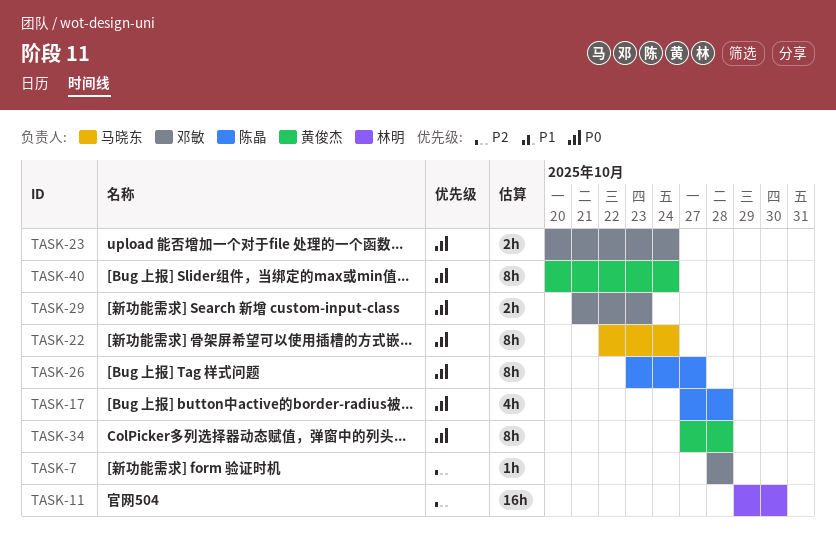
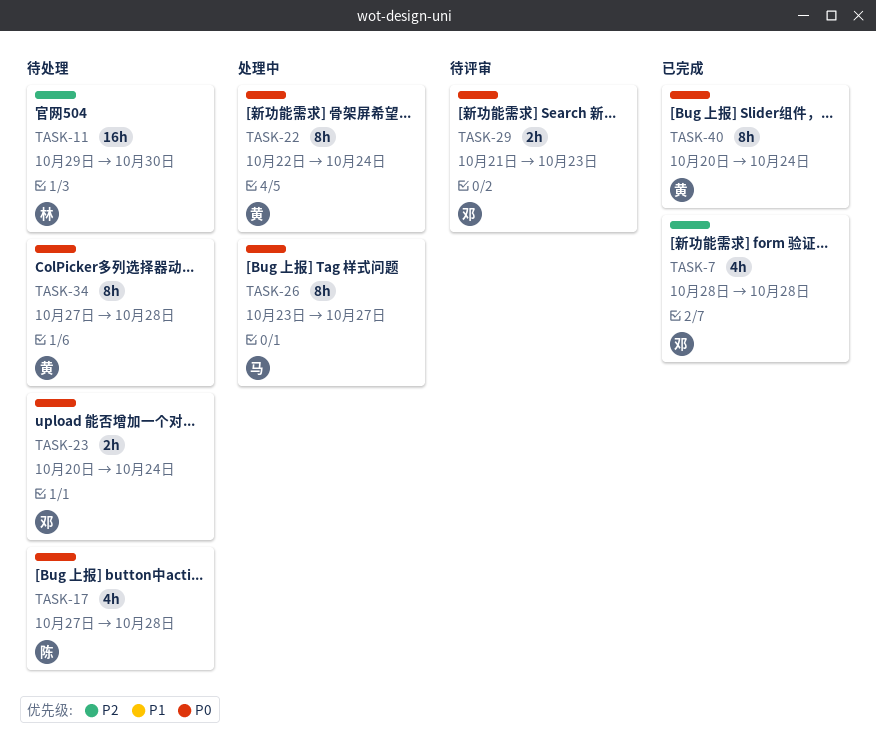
TASK-7, estimate: 1h -> 4h
TASK-22, owner: 马晓东 -> 黄俊杰
TASK-26, owner: 陈晶 -> 马晓东

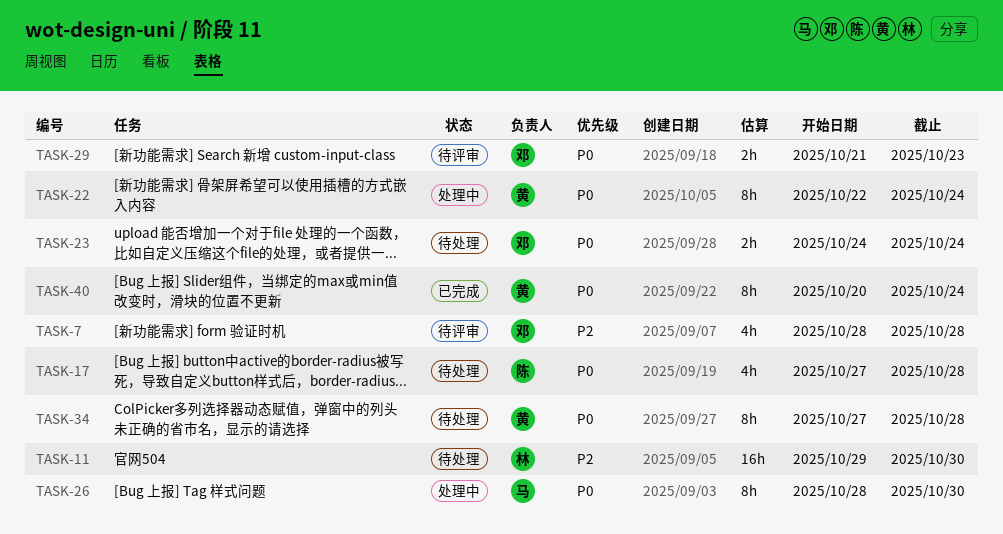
TASK-7, status: 已完成 -> 待评审
TASK-23, start: Oct 20 -> Oct 24
TASK-26, start: Oct 23 -> Oct 28
TASK-26, due: Oct 27 -> Oct 30

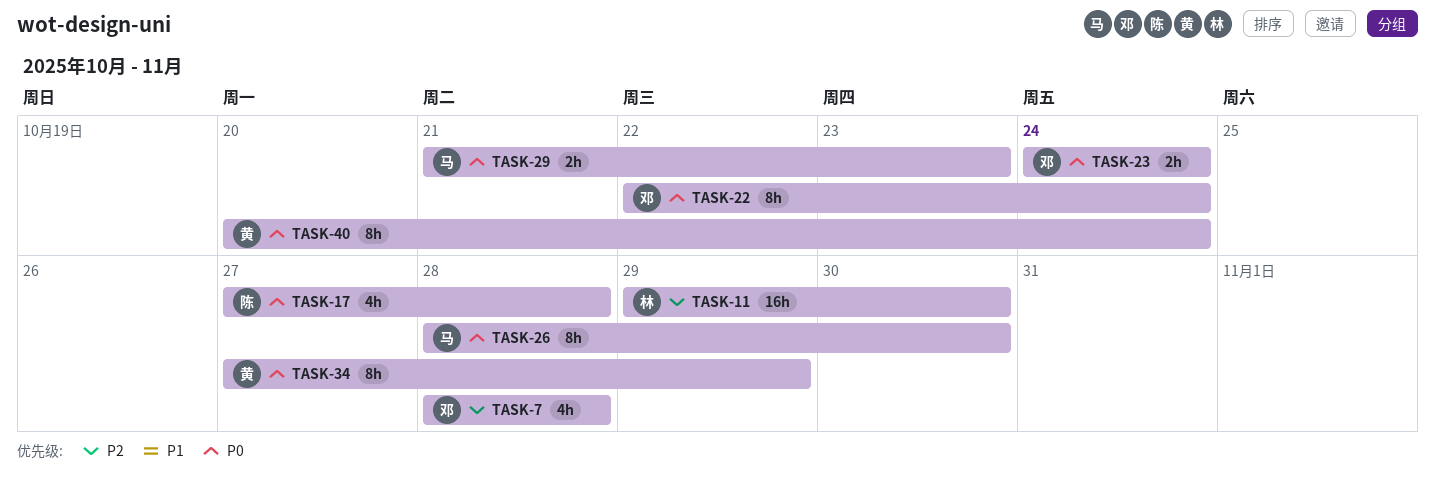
TASK-22, owner: 黄 -> 邓
TASK-29, owner: 邓 -> 马
TASK-34, due: Oct 28 -> Oct 29

